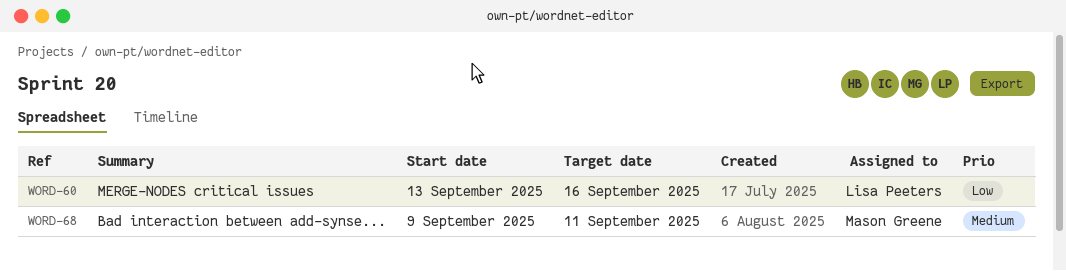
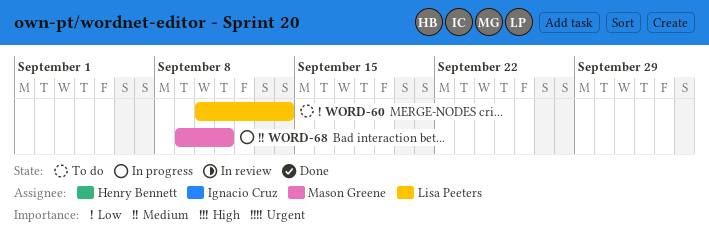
WORD-60, start: Sep 13 -> Sep 10
WORD-60, due: Sep 16 -> Sep 14

